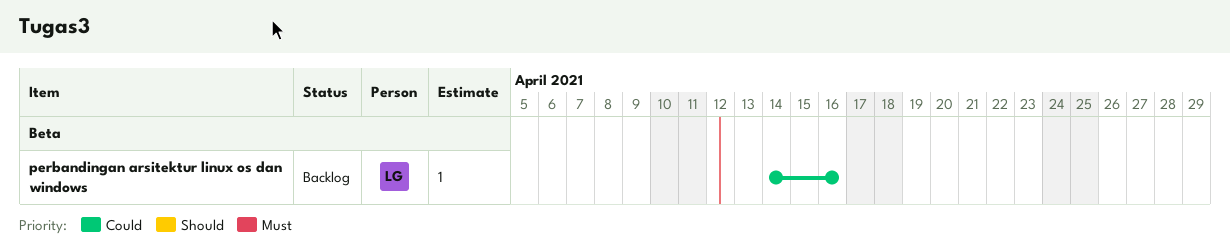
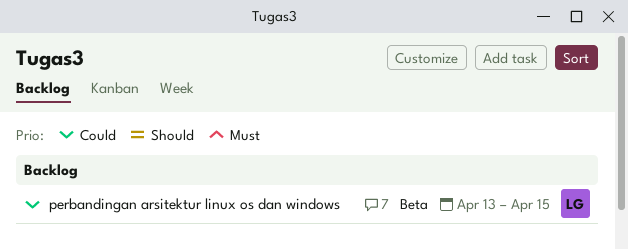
perbandingan arsitektur linux os dan windows, start: Apr 14 -> Apr 13
perbandingan arsitektur linux os dan windows, due: Apr 16 -> Apr 15

